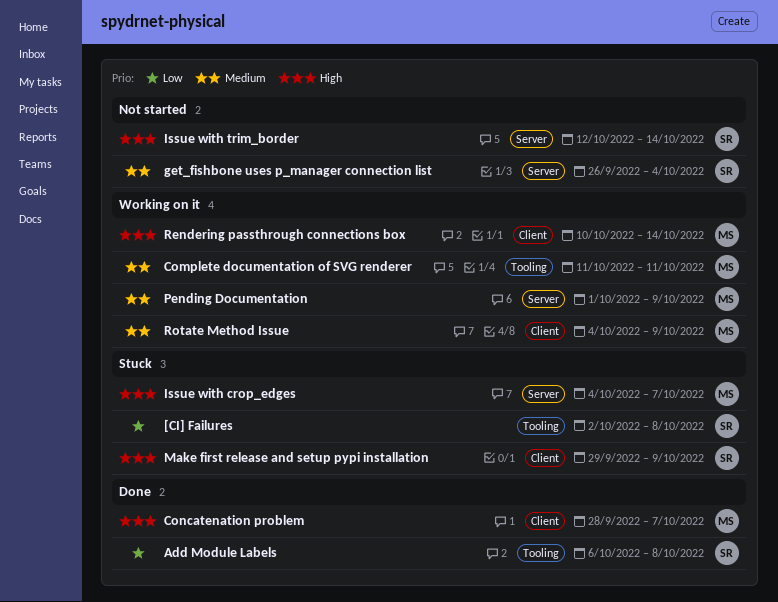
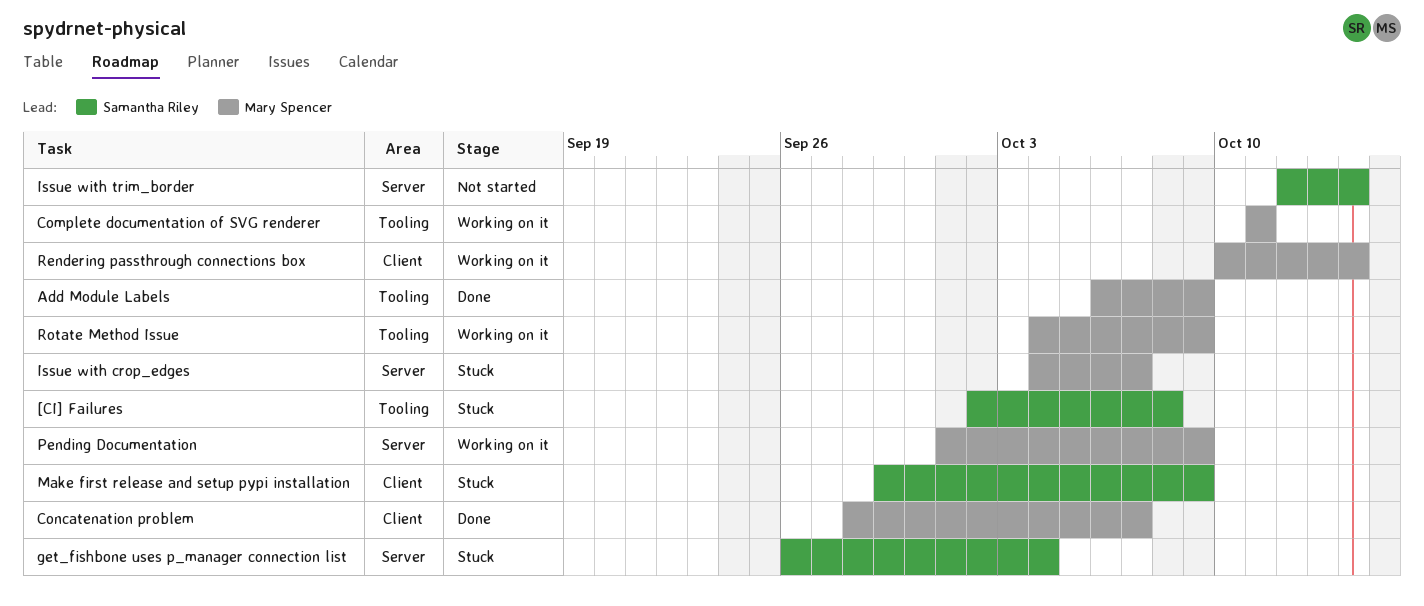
Add Module Labels, owner: Samantha Riley -> Mary Spencer
Add Module Labels, due: Oct 8 -> Oct 9
get_fishbone uses p_manager connection list, status: Not started -> Stuck
Rotate Method Issue, label: Client -> Tooling

